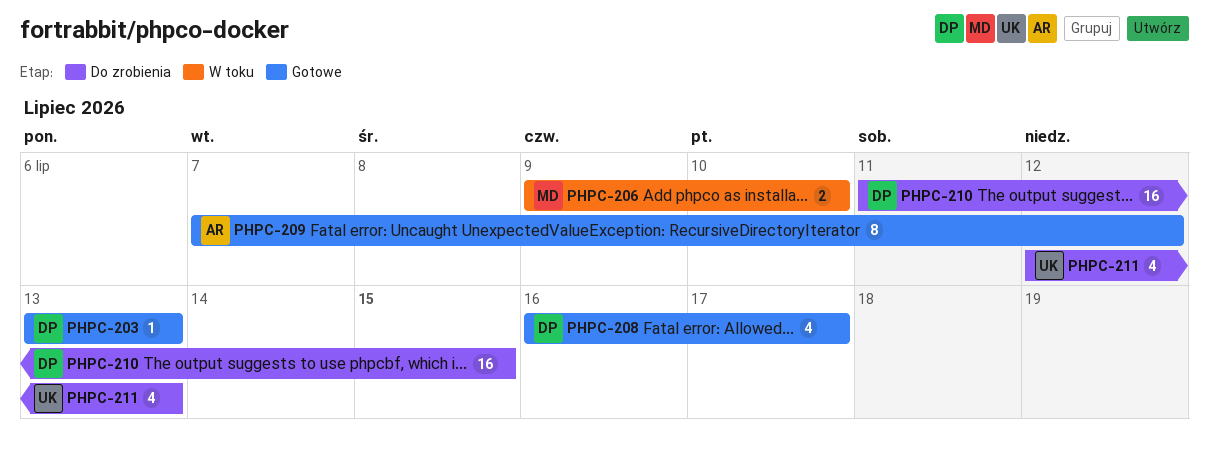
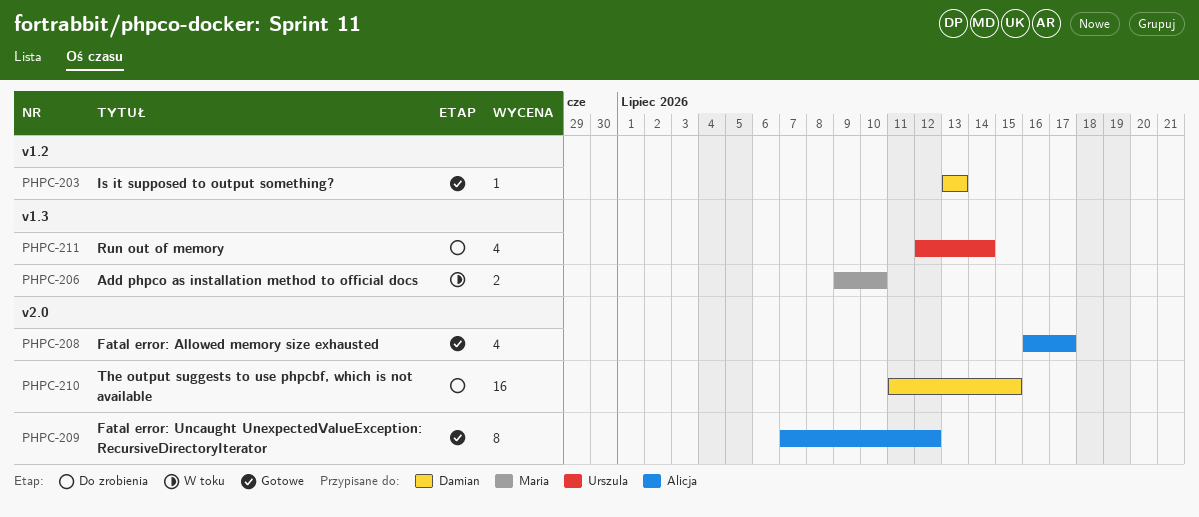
PHPC-208, owner: Damian -> Alicja
PHPC-211, due: Jul 13 -> Jul 14

